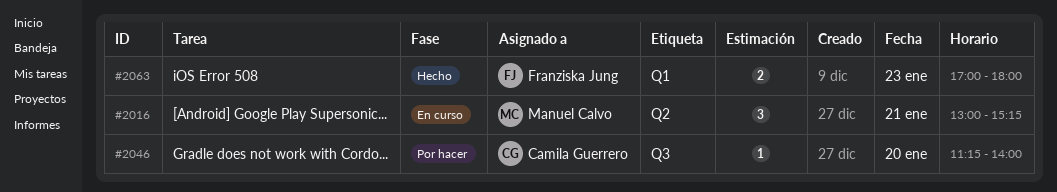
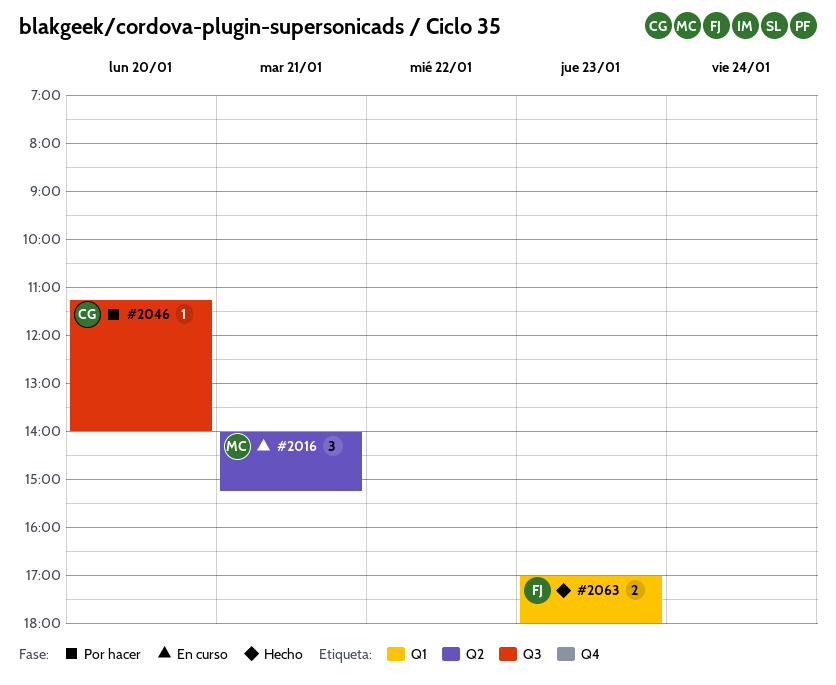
#2016, begins: 13:00 -> 14:00

